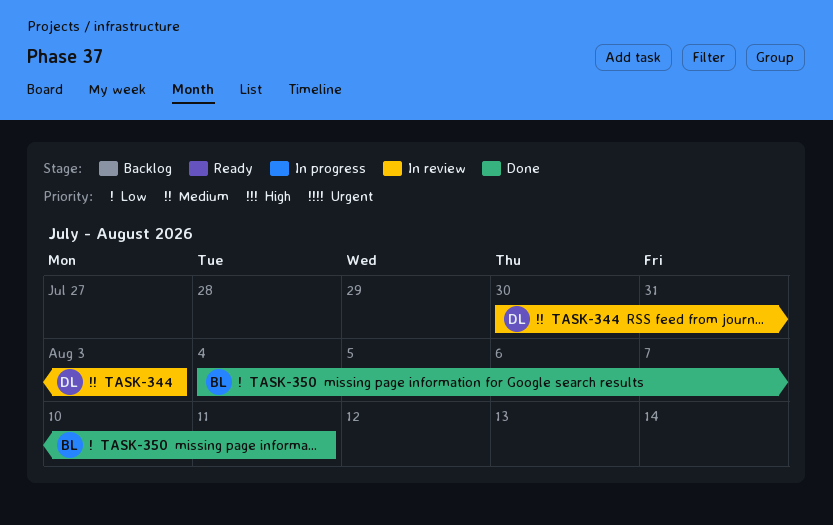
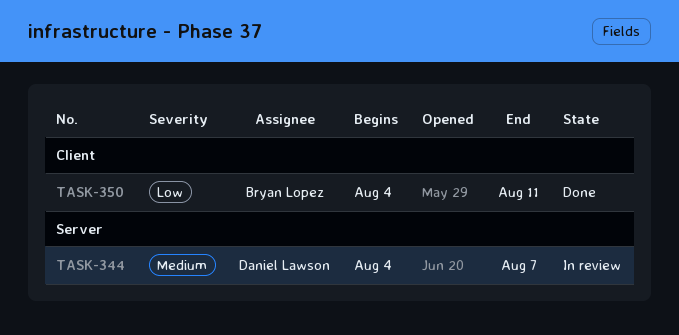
TASK-344, start: Jul 30 -> Aug 4
TASK-344, due: Aug 3 -> Aug 7

